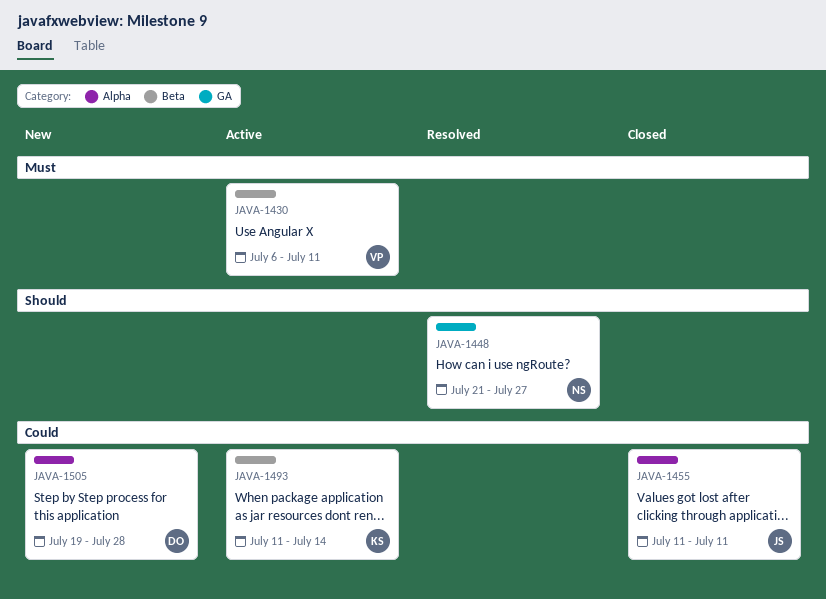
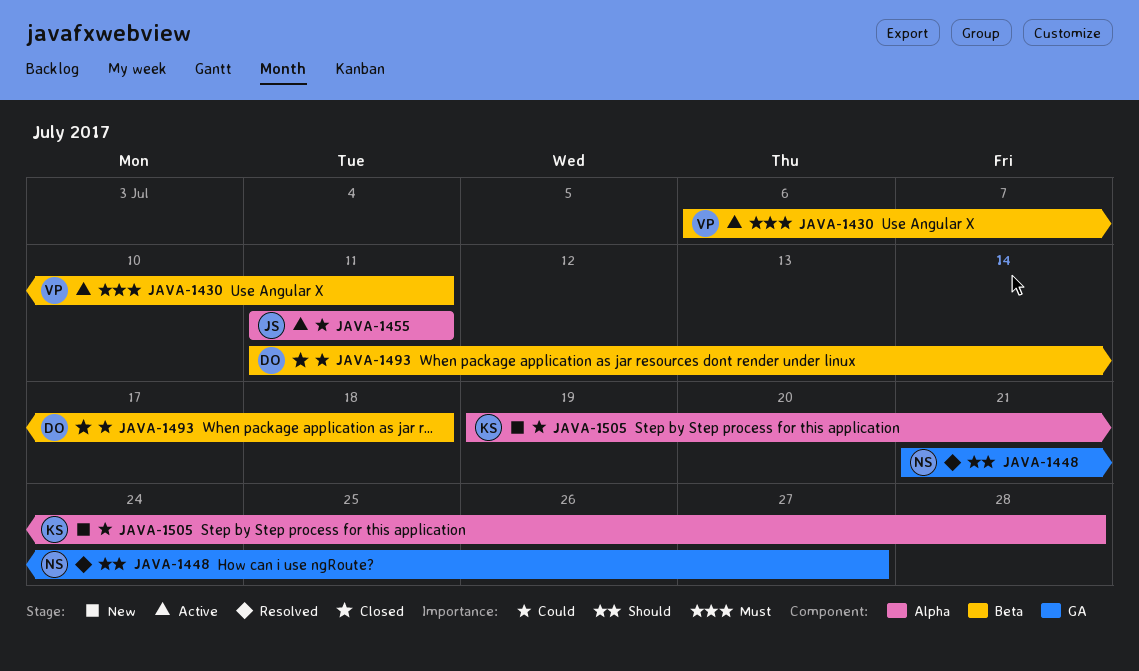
JAVA-1455, status: Closed -> Active
JAVA-1493, status: Active -> Closed
JAVA-1493, owner: KS -> DO
JAVA-1493, due: Jul 14 -> Jul 18
JAVA-1505, owner: DO -> KS

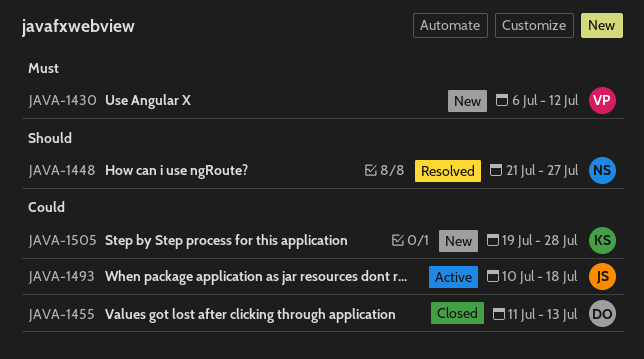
JAVA-1430, status: Active -> New
JAVA-1430, due: Jul 11 -> Jul 12
JAVA-1455, status: Active -> Closed
JAVA-1455, owner: JS -> DO
JAVA-1455, due: Jul 11 -> Jul 13
JAVA-1493, status: Closed -> Active
JAVA-1493, owner: DO -> JS
JAVA-1493, start: Jul 11 -> Jul 10

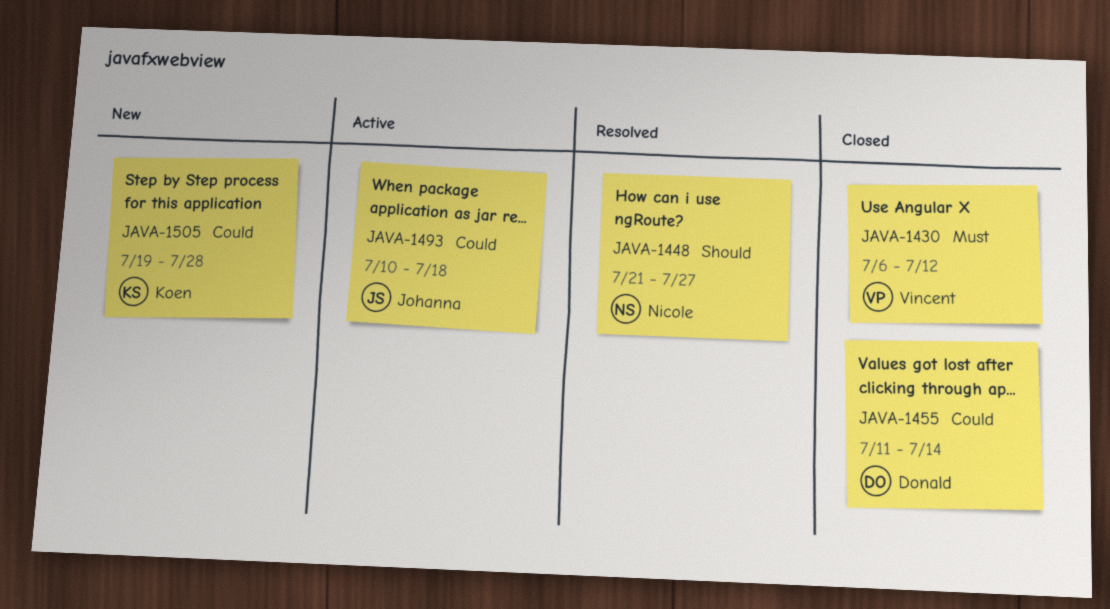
JAVA-1430, status: New -> Closed
JAVA-1455, due: Jul 13 -> Jul 14

